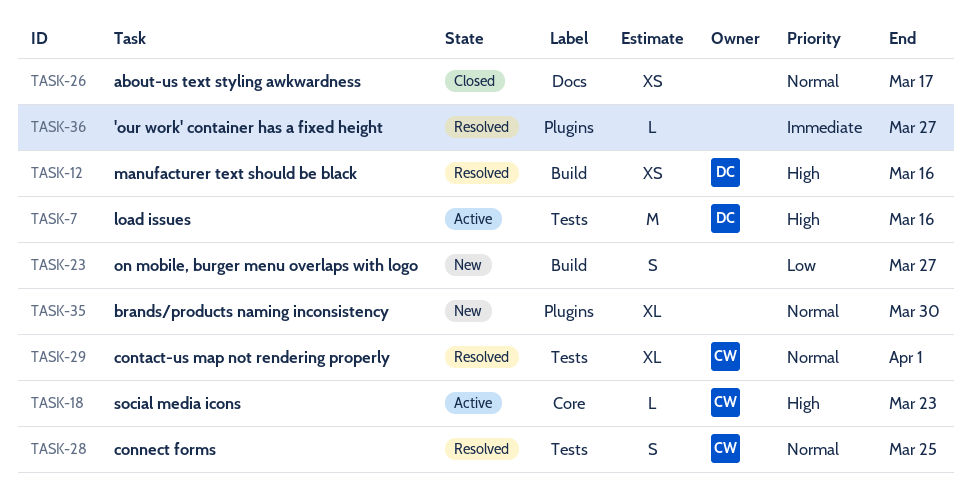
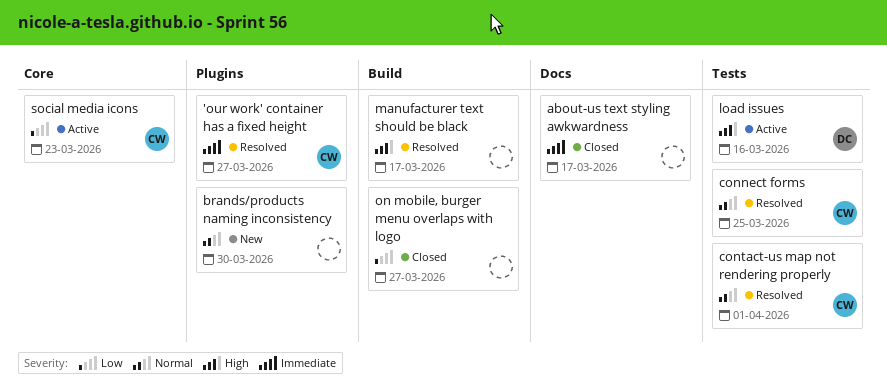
'our work' container has a fixed height, owner: none -> CW
about-us text styling awkwardness, priority: Normal -> Immediate
manufacturer text should be black, owner: DC -> none
manufacturer text should be black, due: Mar 16 -> Mar 17
on mobile, burger menu overlaps with logo, status: New -> Closed
social media icons, priority: High -> Low

